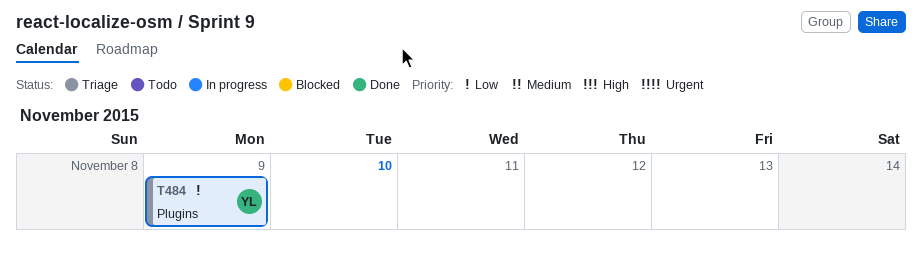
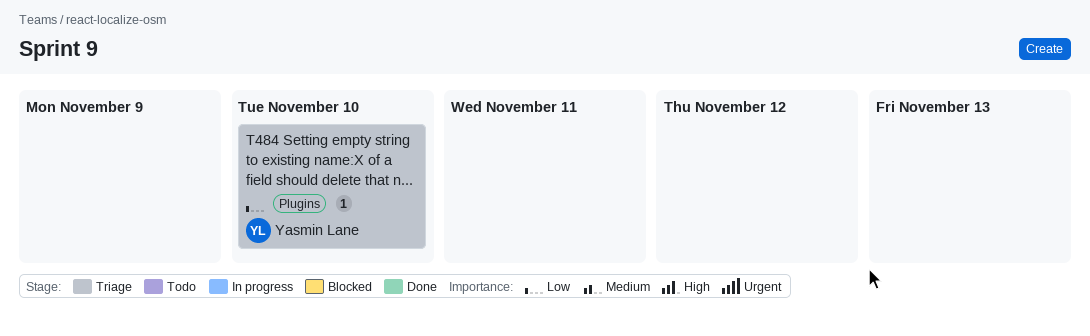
T484, due: Nov 9 -> Nov 10

